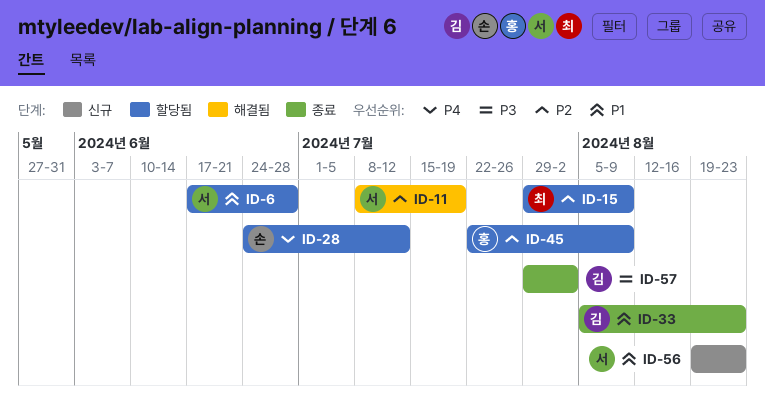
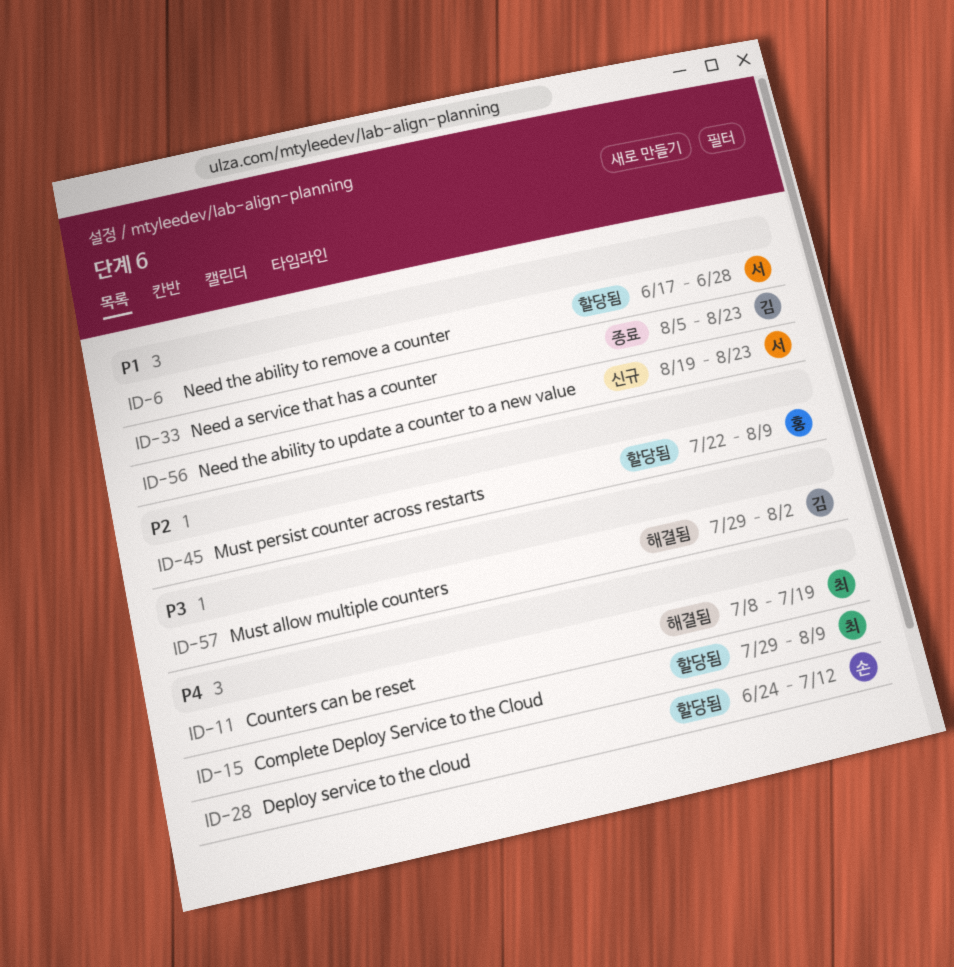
ID-11, owner: 서 -> 최
ID-11, priority: P2 -> P4
ID-15, priority: P2 -> P4
ID-57, status: 종료 -> 해결됨

